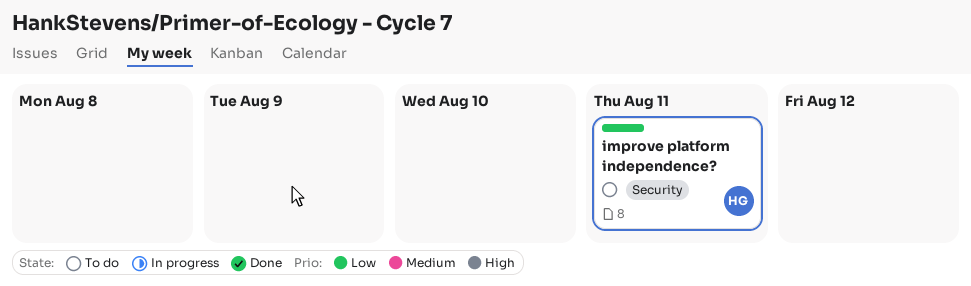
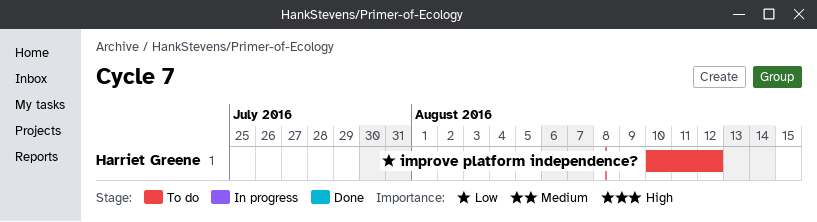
improve platform independence?, due: Aug 11 -> Aug 12

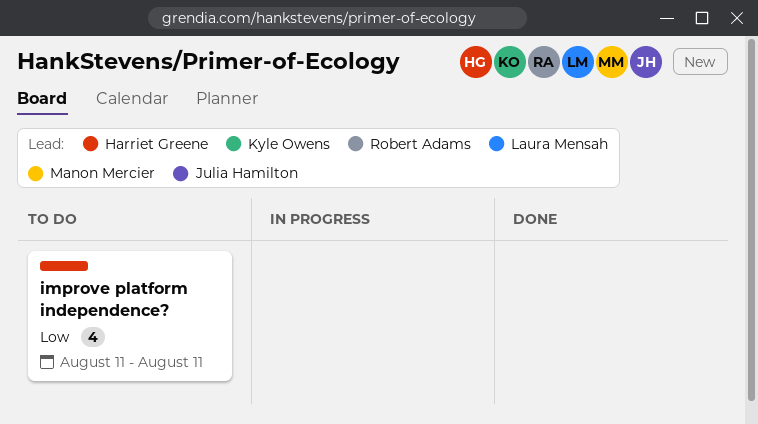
improve platform independence?, start: Aug 10 -> Aug 11
improve platform independence?, due: Aug 12 -> Aug 11

